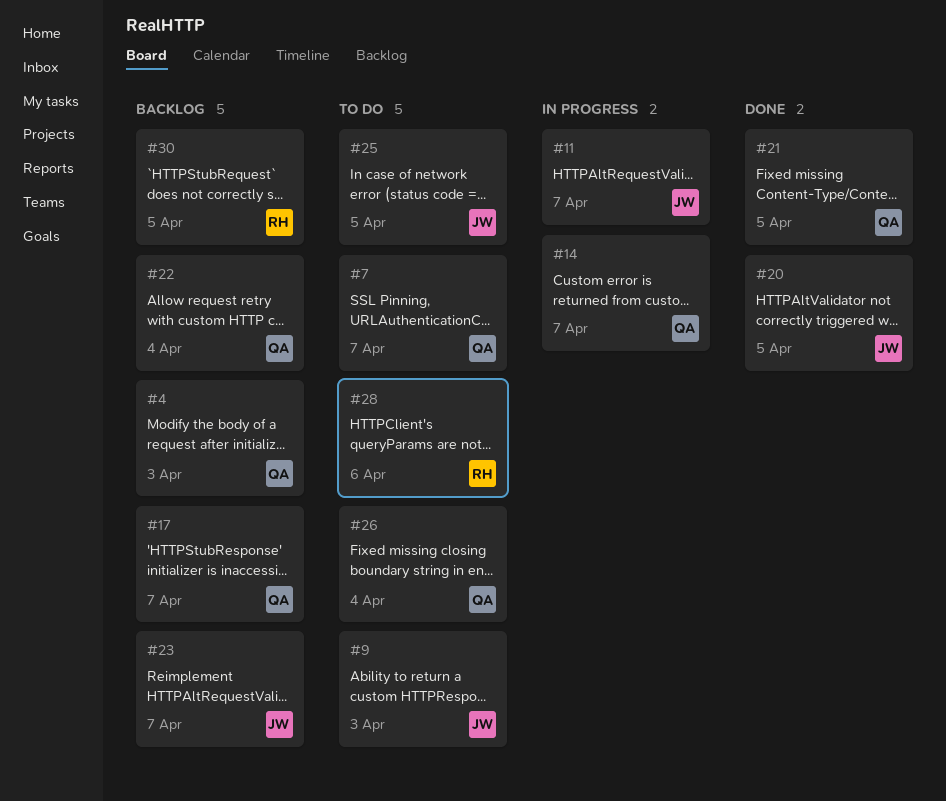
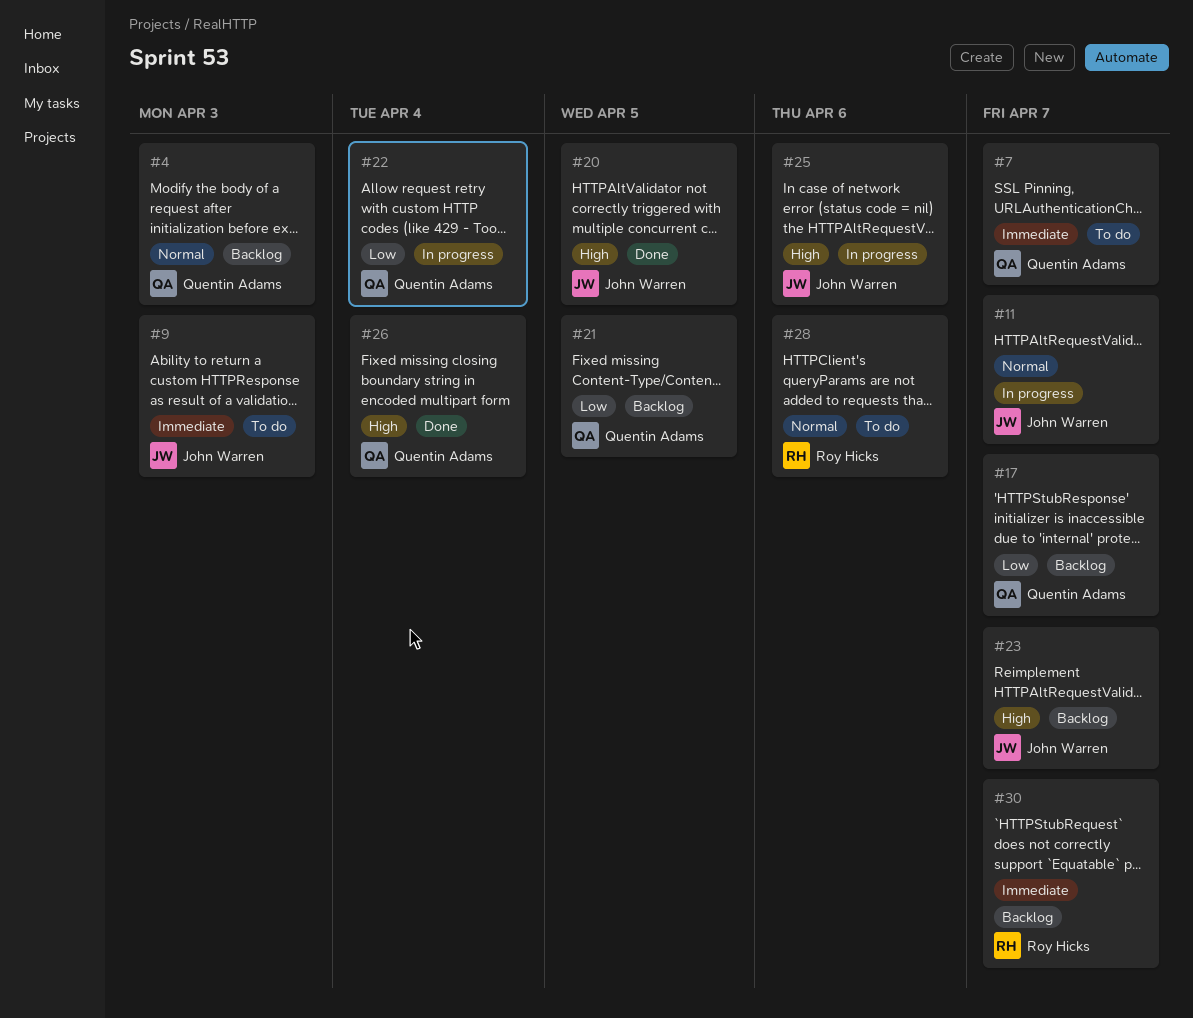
#14: present -> none
#21, status: Done -> Backlog
#22, status: Backlog -> In progress
#25, status: To do -> In progress
#25, due: Apr 5 -> Apr 6
#26, status: To do -> Done
#30, due: Apr 5 -> Apr 7

